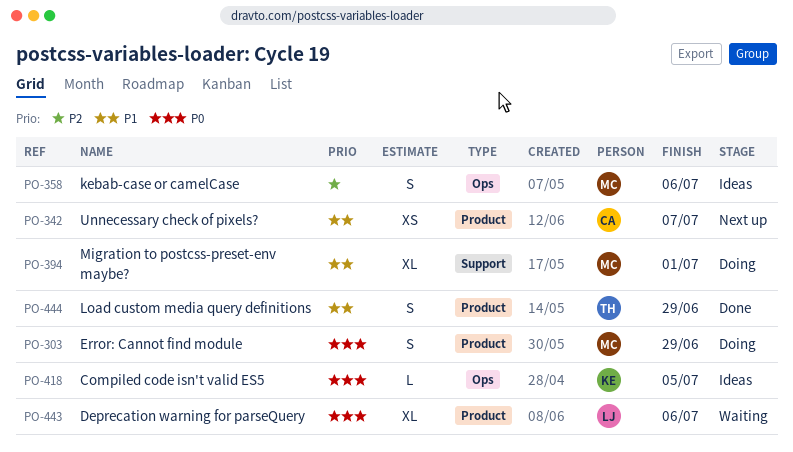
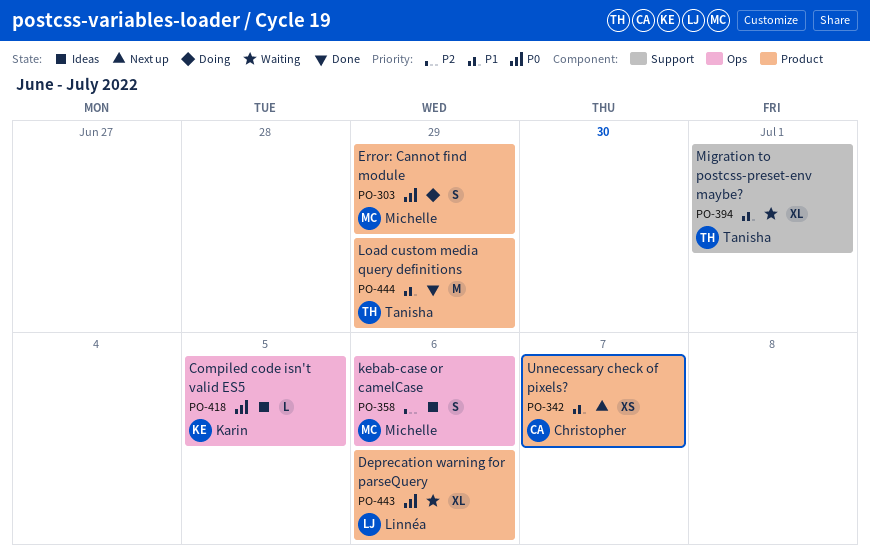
PO-394, status: Doing -> Waiting
PO-394, owner: Michelle -> Tanisha
PO-444, estimate: S -> M

